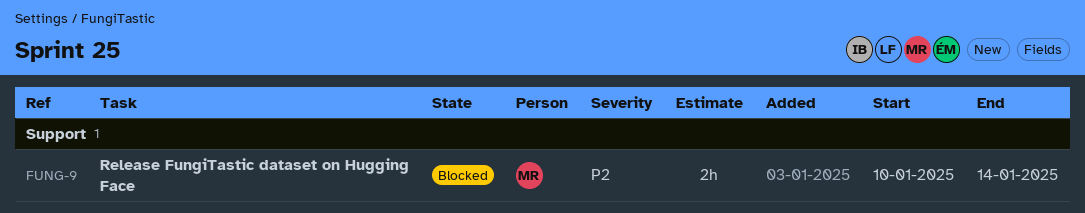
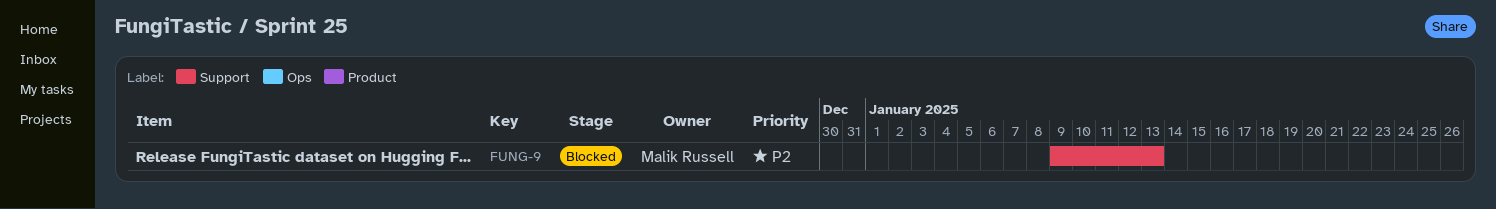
FUNG-9, start: Jan 10 -> Jan 9
FUNG-9, due: Jan 14 -> Jan 13

